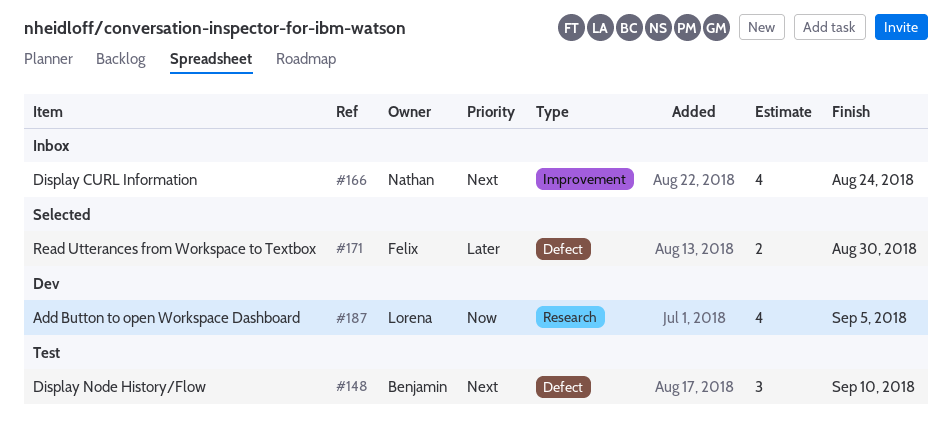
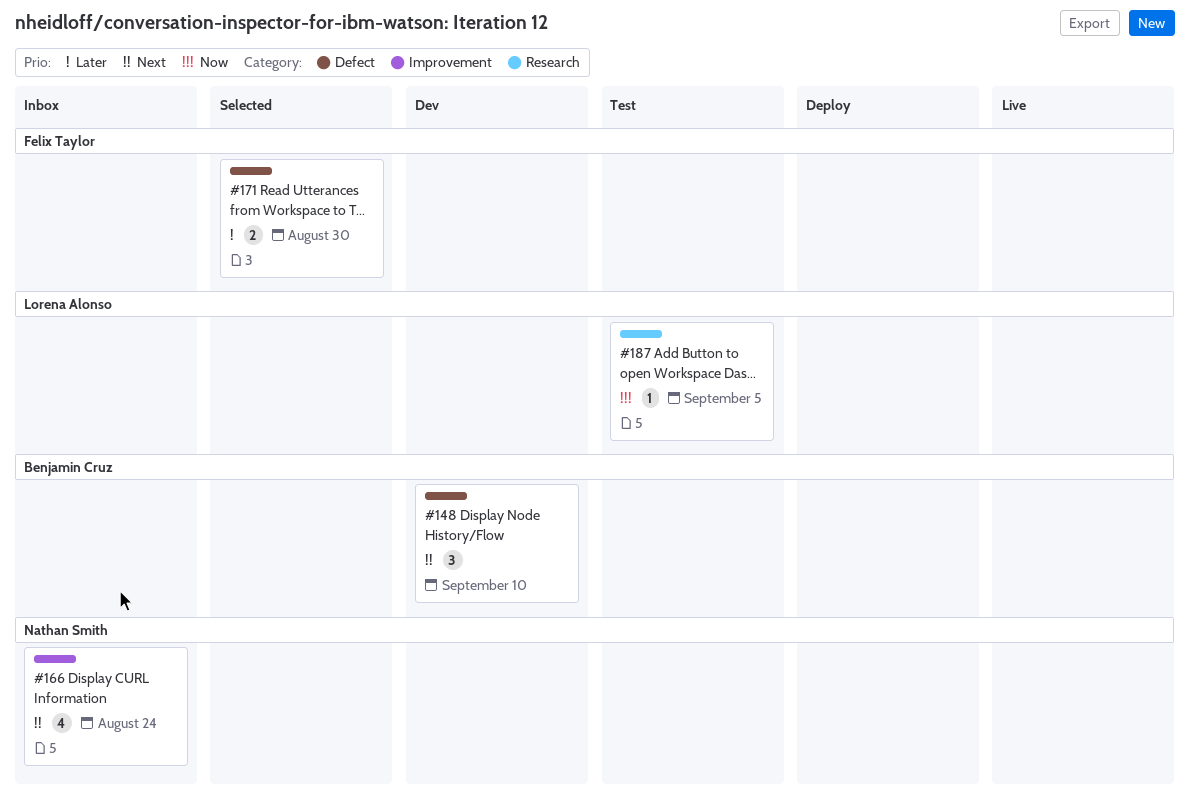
#148, status: Test -> Dev
#187, status: Dev -> Test
#187, estimate: 4 -> 1

